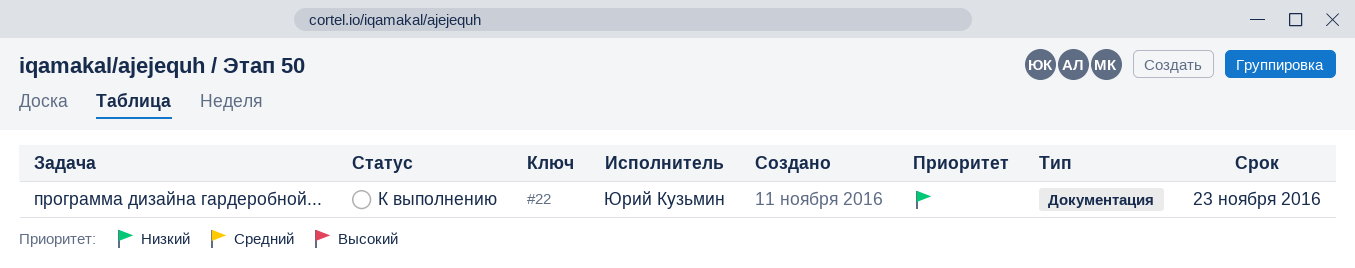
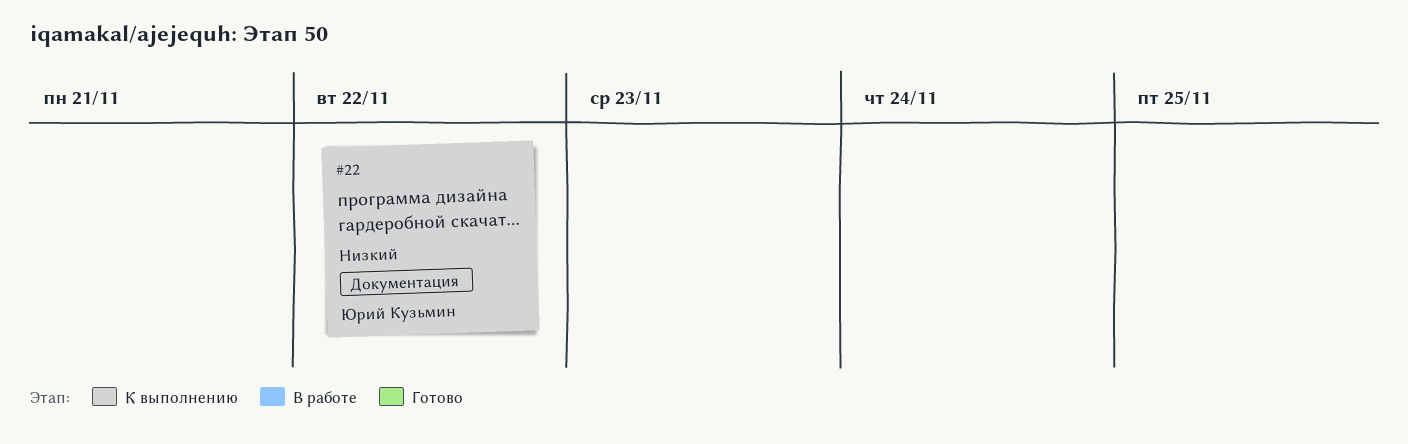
#22, due: Nov 23 -> Nov 22

